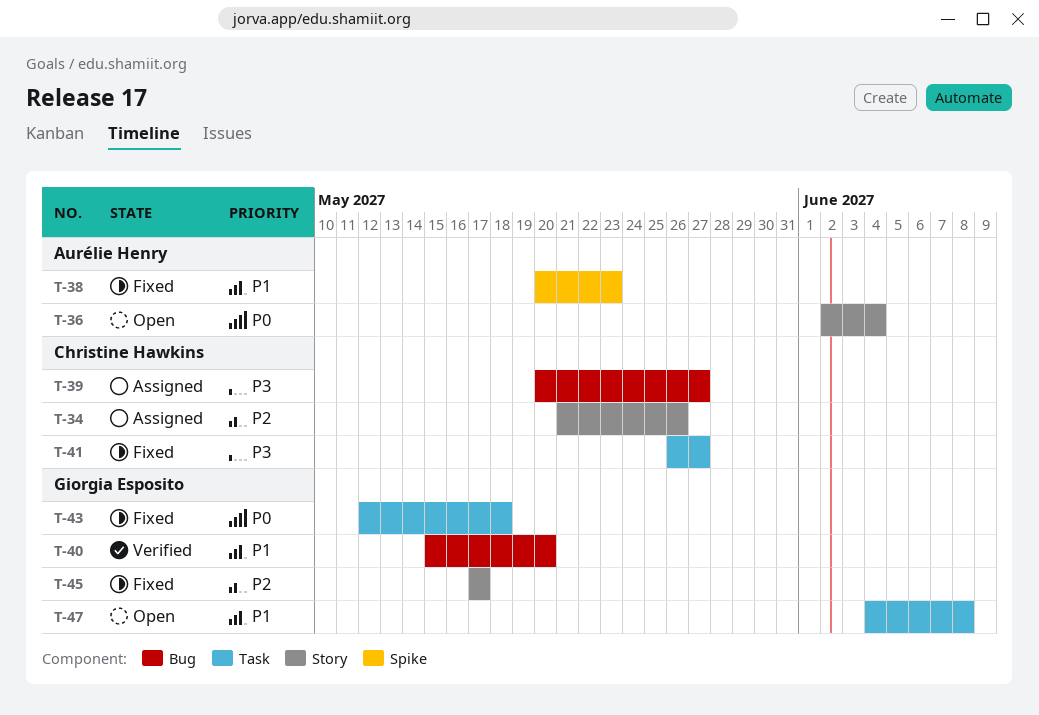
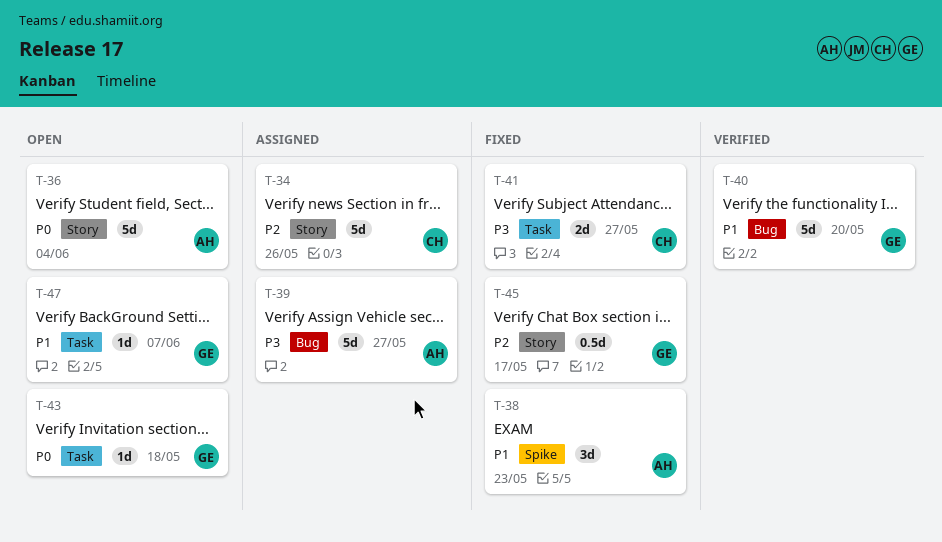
T-39, owner: Christine Hawkins -> Aurélie Henry
T-43, status: Fixed -> Open
T-47, due: Jun 8 -> Jun 7

